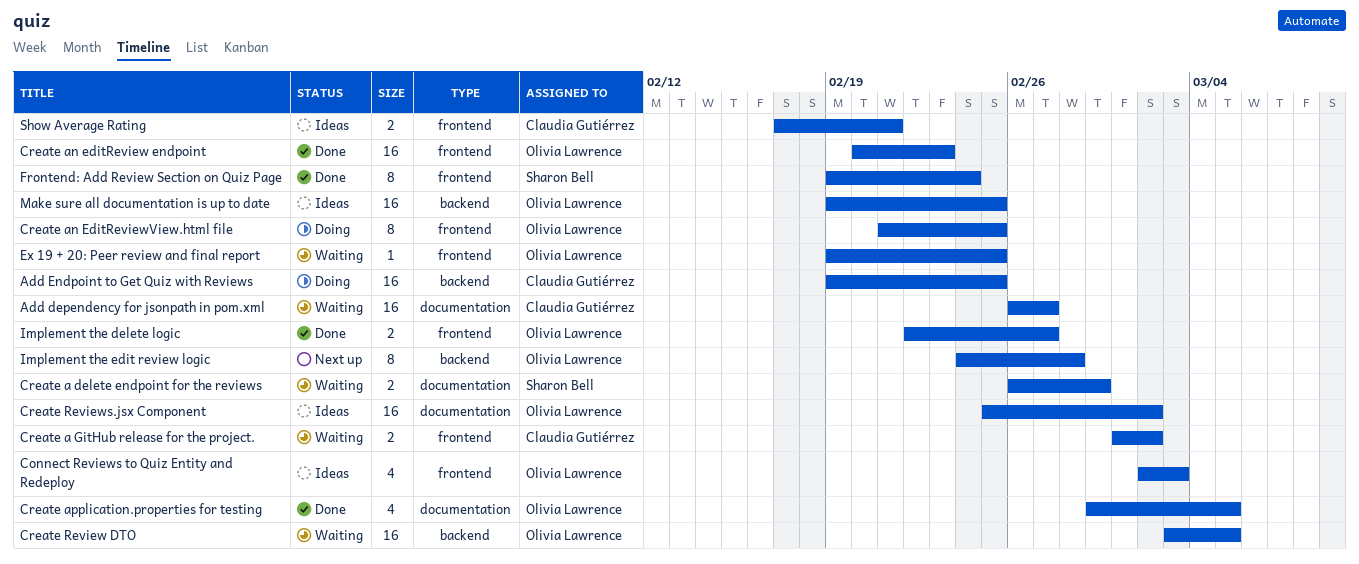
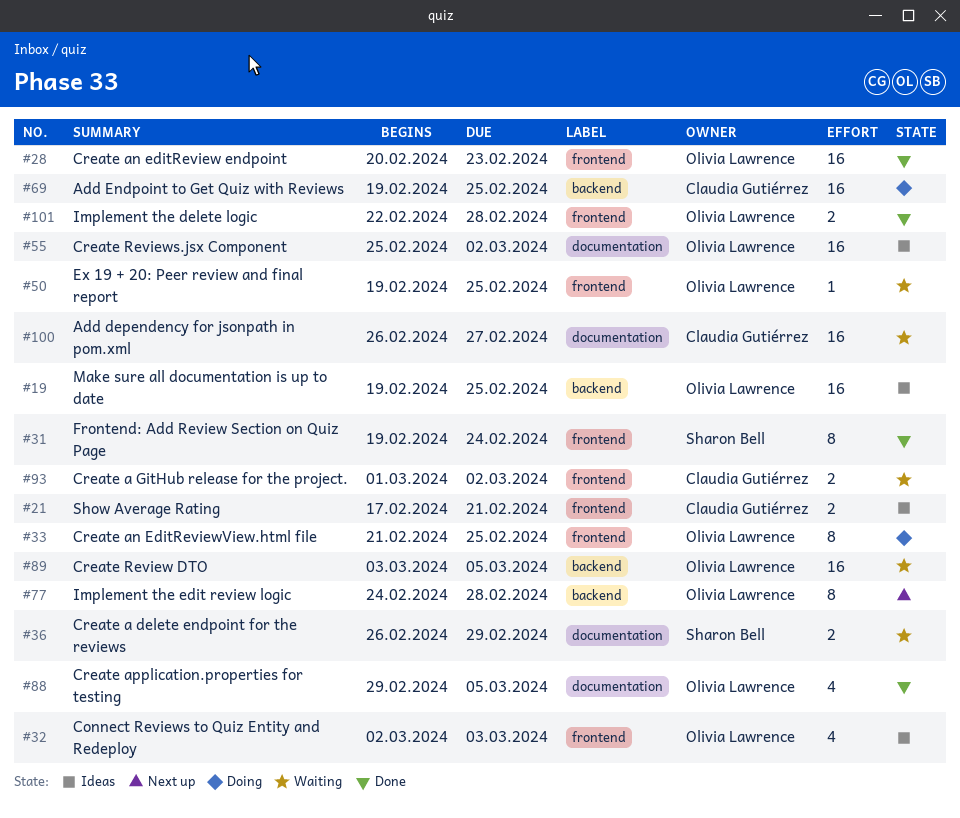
Implement the delete logic, due: Feb 27 -> Feb 28

